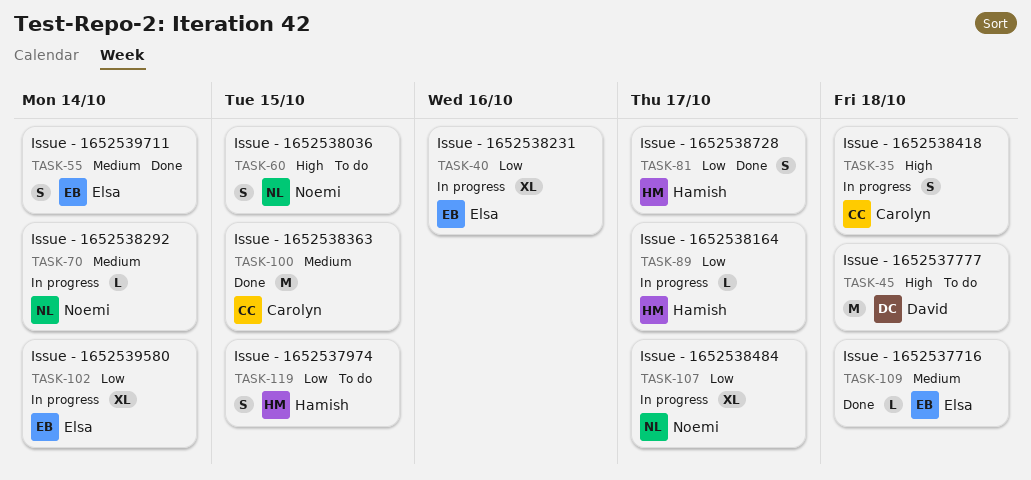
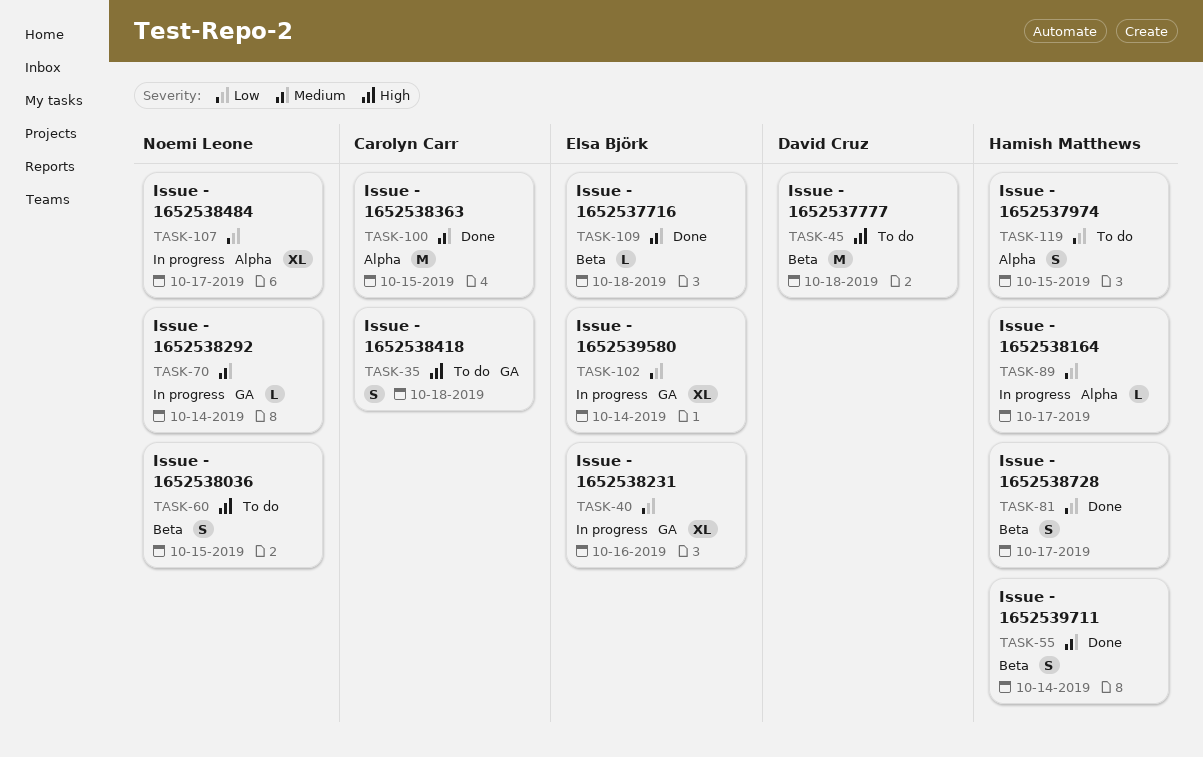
TASK-35, status: In progress -> To do
TASK-55, owner: Elsa Björk -> Hamish Matthews

